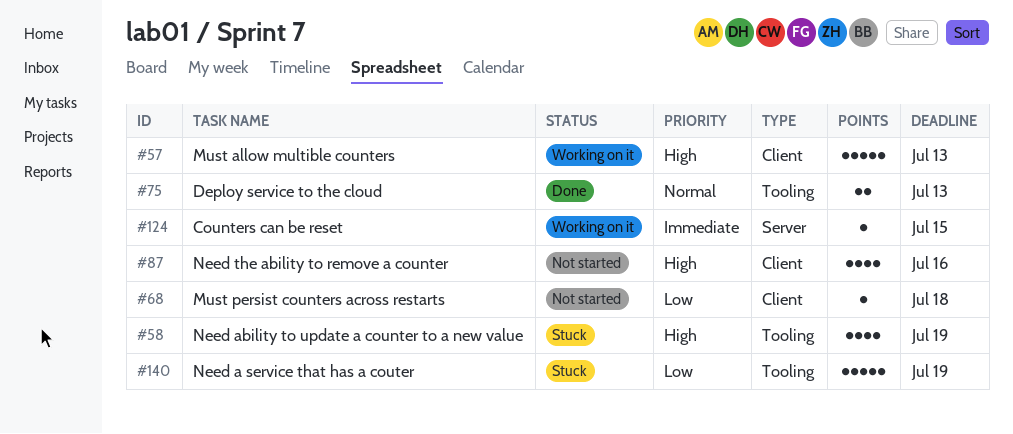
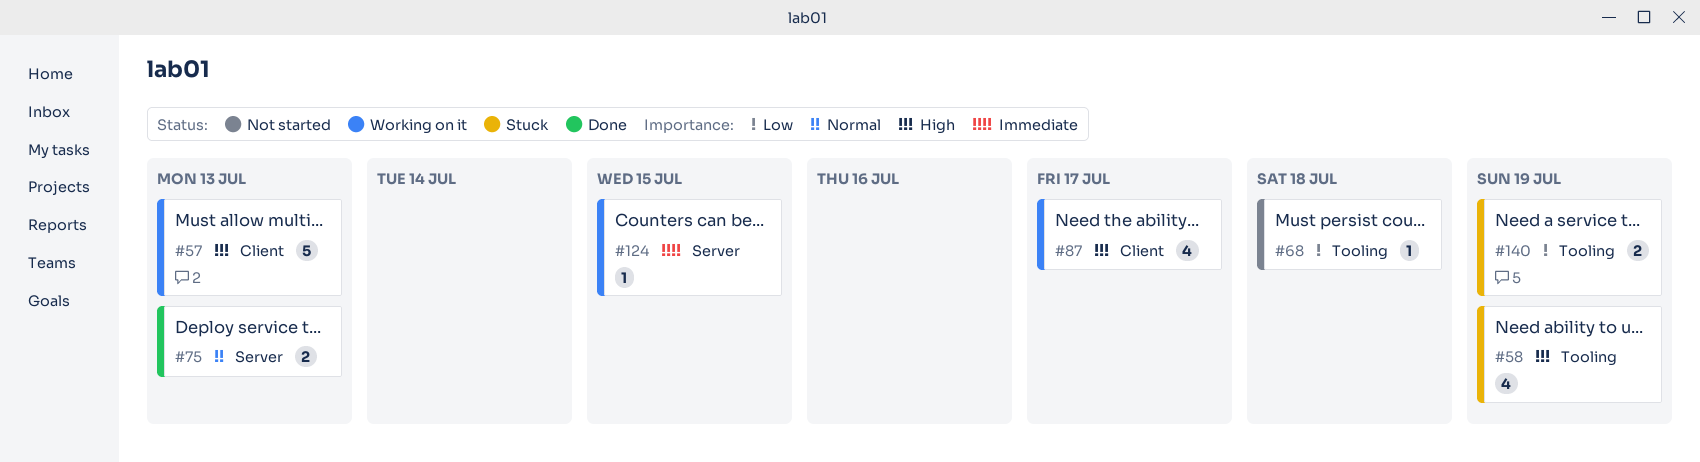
#68, label: Client -> Tooling
#75, label: Tooling -> Server
#87, status: Not started -> Working on it
#87, due: Jul 16 -> Jul 17
#140, estimate: 5 -> 2

